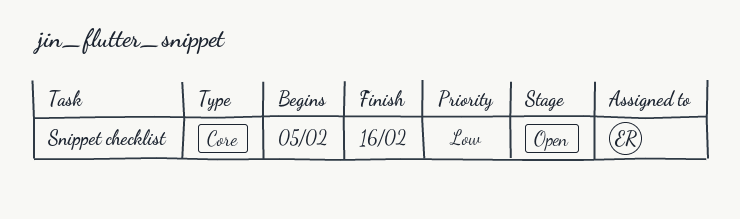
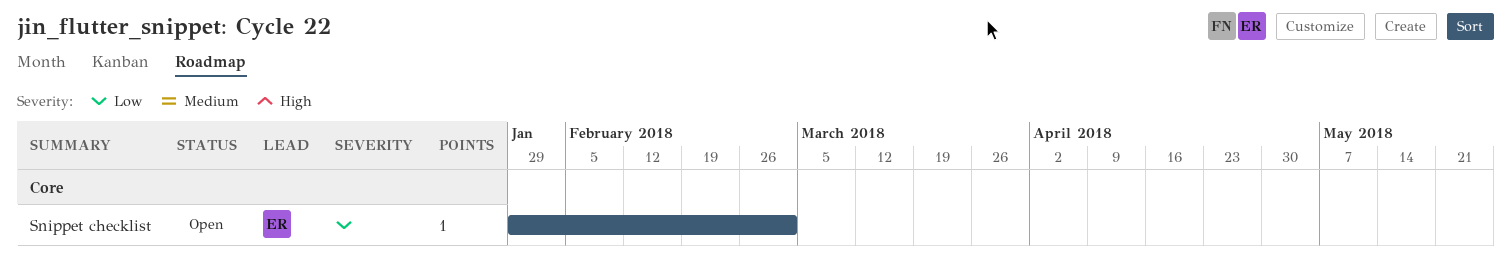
Snippet checklist, start: Feb 5 -> Jan 29
Snippet checklist, due: Feb 16 -> Mar 2

